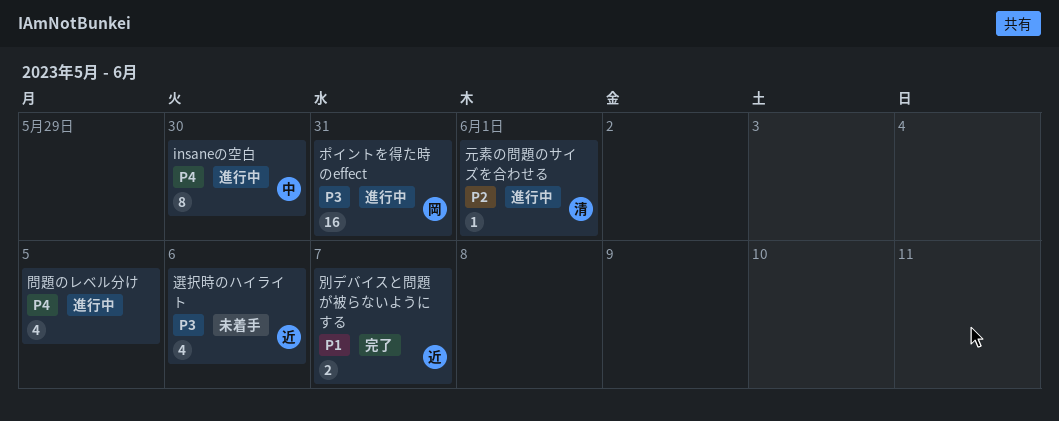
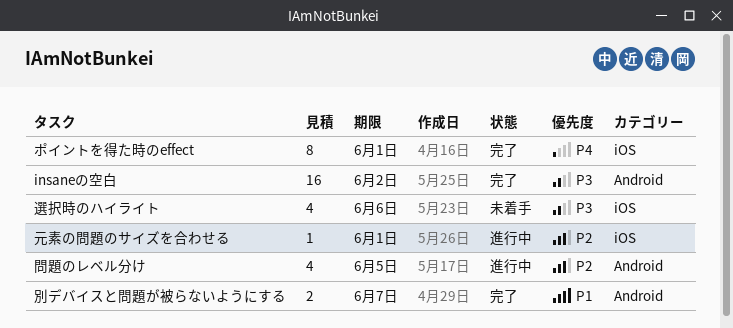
insaneの空白, status: 進行中 -> 完了
insaneの空白, priority: P4 -> P3
insaneの空白, estimate: 8 -> 16
insaneの空白, due: May 30 -> Jun 2
ポイントを得た時のeffect, status: 進行中 -> 完了
ポイントを得た時のeffect, priority: P3 -> P4
ポイントを得た時のeffect, estimate: 16 -> 8
ポイントを得た時のeffect, due: May 31 -> Jun 1
問題のレベル分け, priority: P4 -> P2

